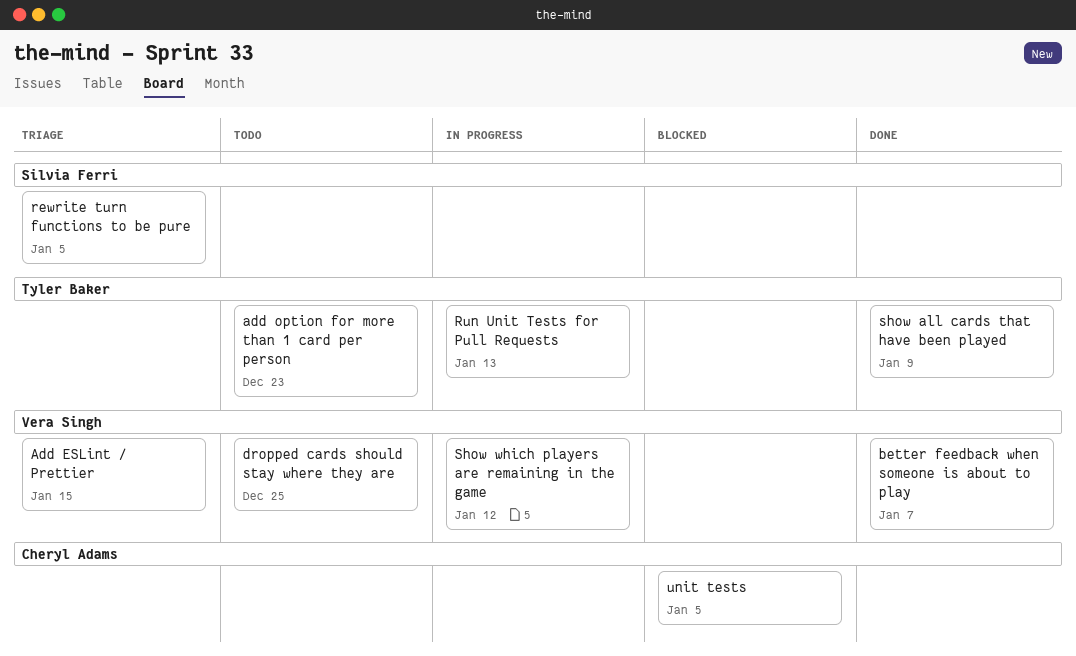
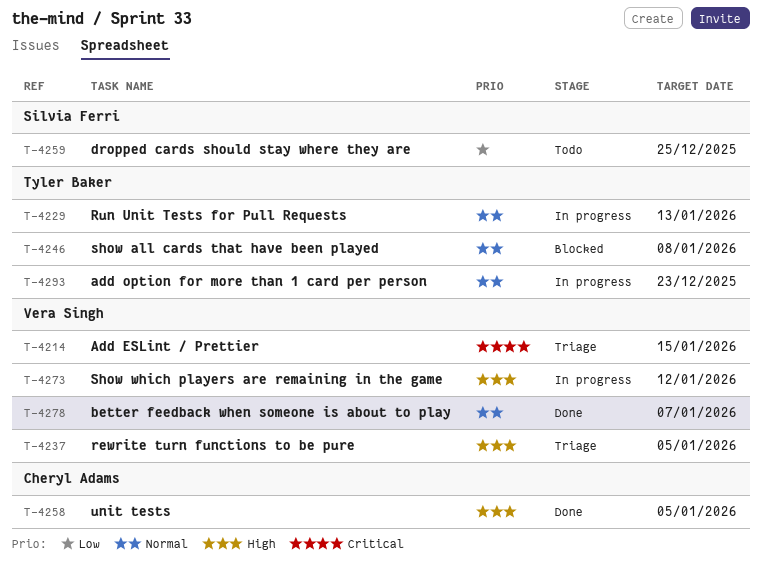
add option for more than 1 card per person, status: Todo -> In progress
dropped cards should stay where they are, owner: Vera Singh -> Silvia Ferri
rewrite turn functions to be pure, owner: Silvia Ferri -> Vera Singh
show all cards that have been played, status: Done -> Blocked
show all cards that have been played, due: Jan 9 -> Jan 8
unit tests, status: Blocked -> Done

